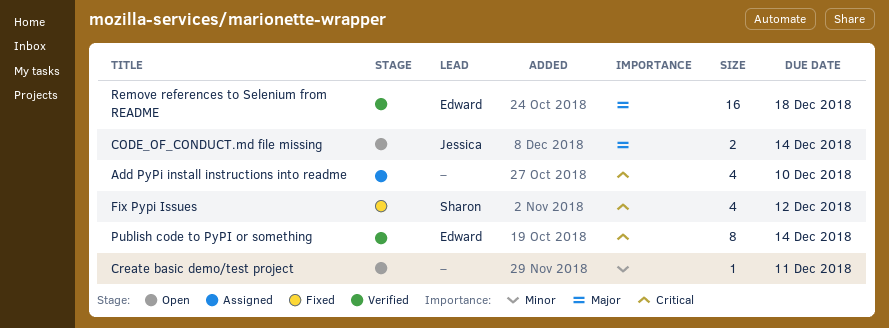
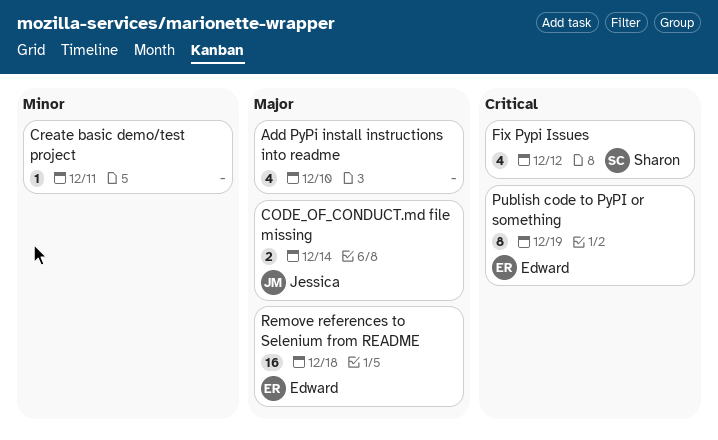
Add PyPi install instructions into readme, priority: Critical -> Major
Publish code to PyPI or something, due: Dec 14 -> Dec 19

